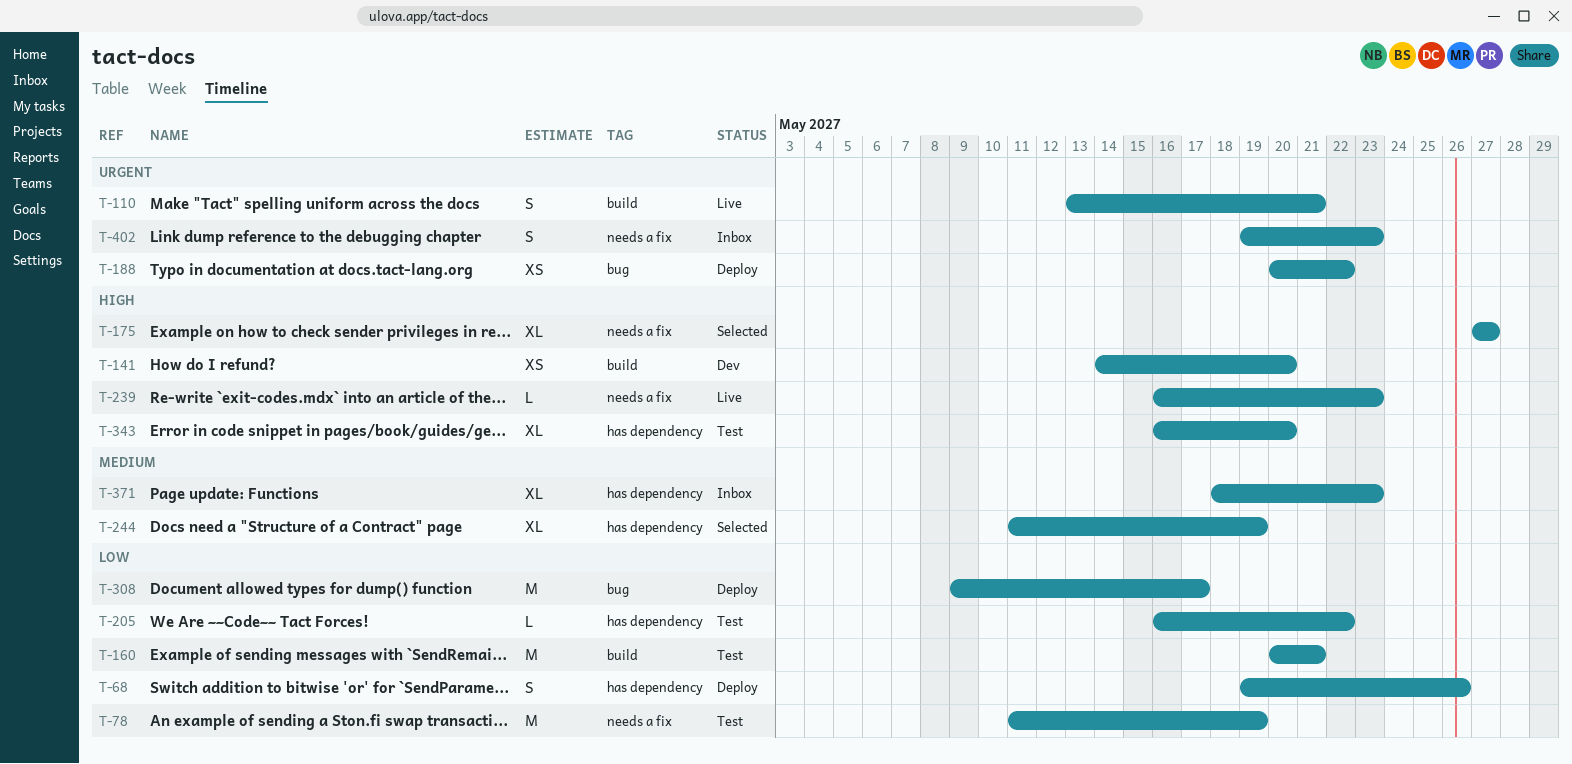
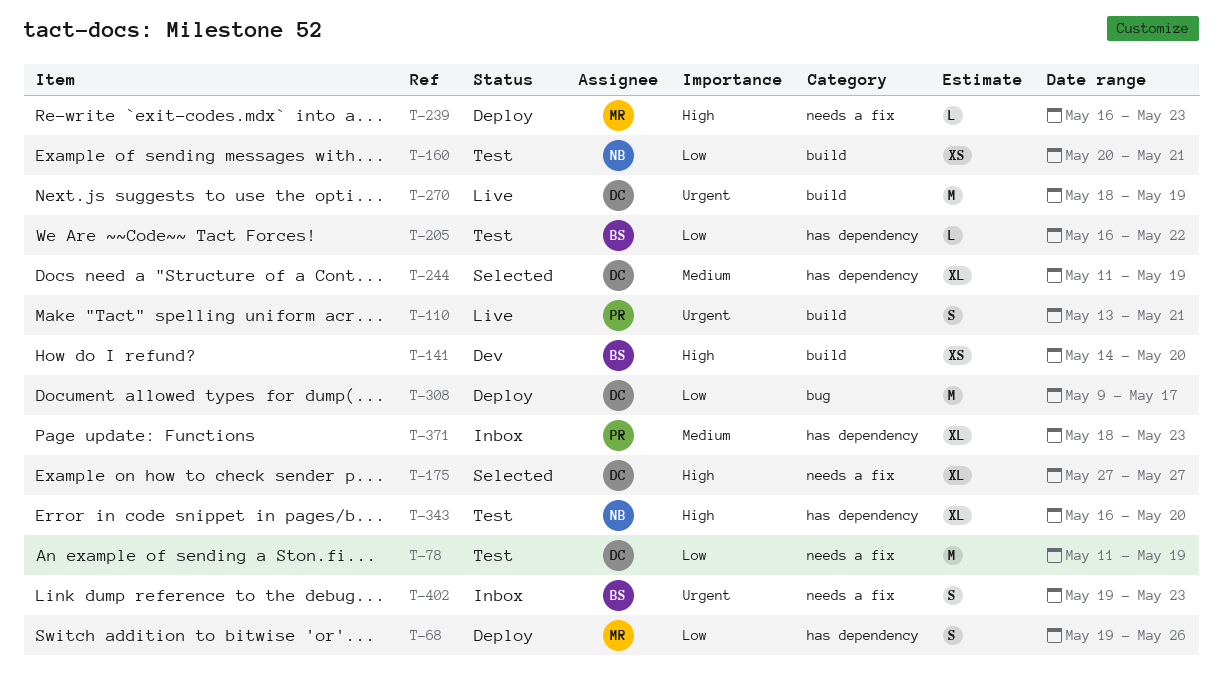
T-160, estimate: M -> XS
T-188: present -> none
T-239, status: Live -> Deploy
T-270: none -> present

